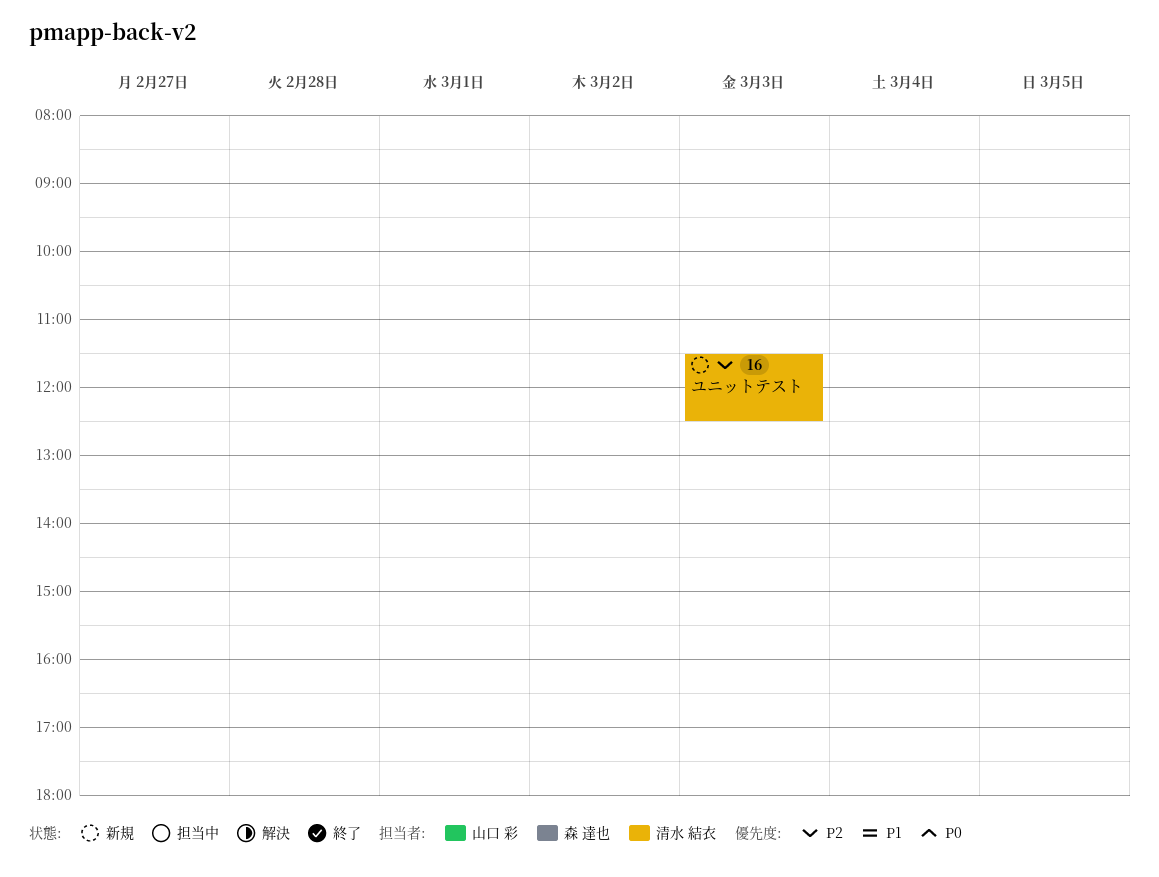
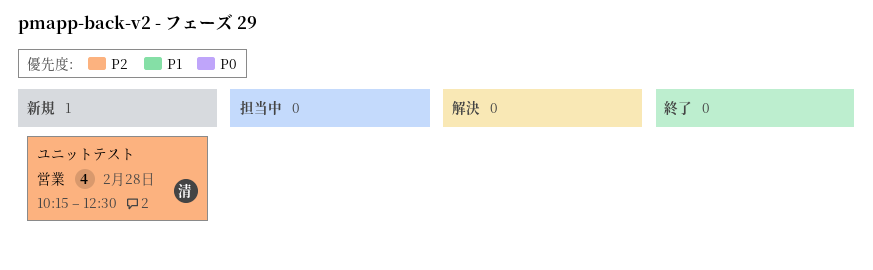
ユニットテスト, estimate: 16 -> 4
ユニットテスト, day: Mar 3 -> Feb 28
ユニットテスト, begins: 11:30 -> 10:15

